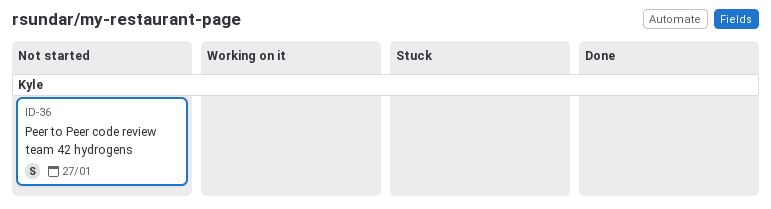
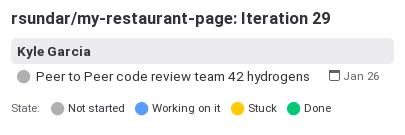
Peer to Peer code review team 42 hydrogens, due: Jan 27 -> Jan 26

